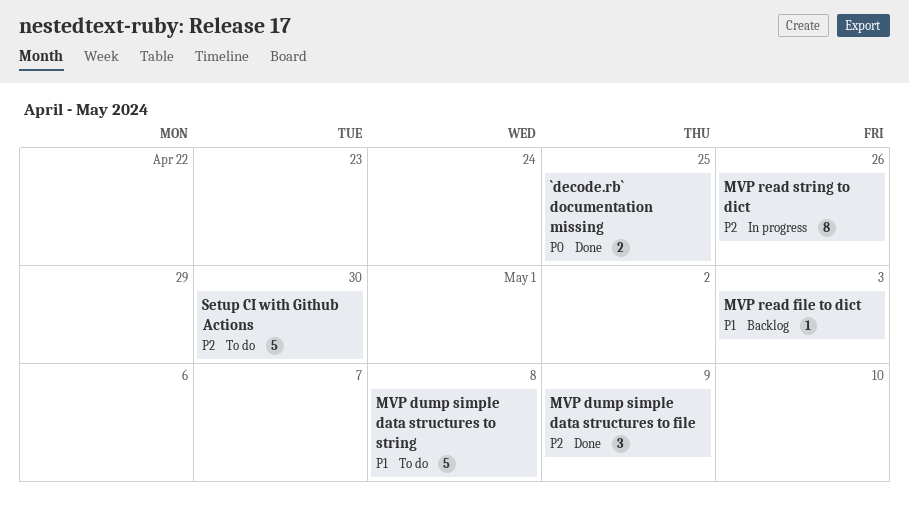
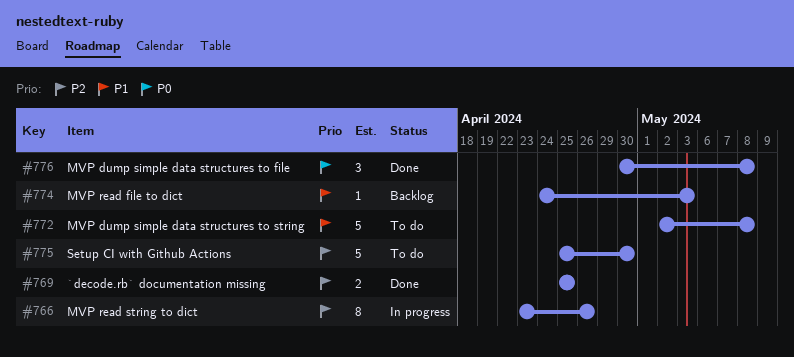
`decode.rb` documentation missing, priority: P0 -> P2
MVP dump simple data structures to file, priority: P2 -> P0
MVP dump simple data structures to file, due: May 9 -> May 8

